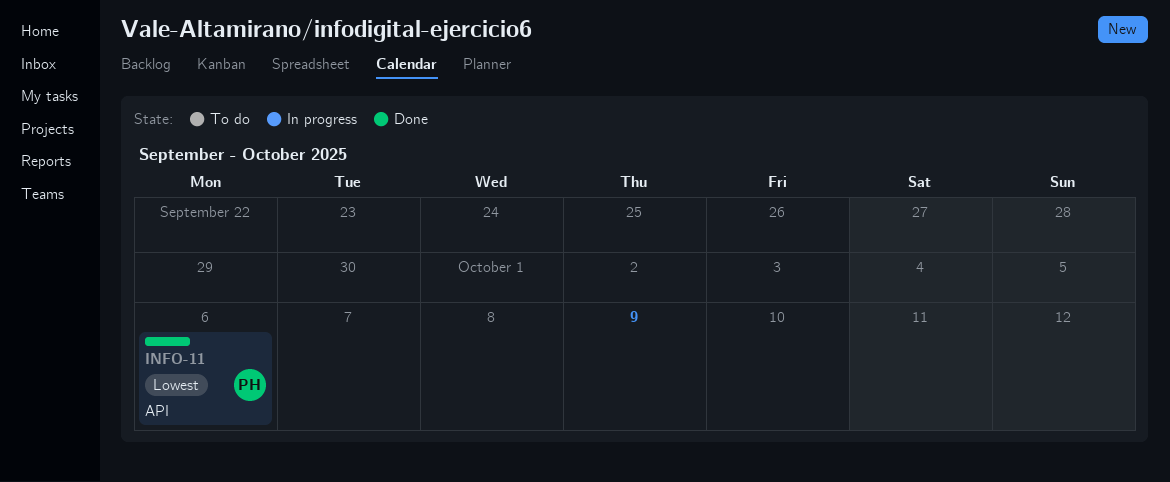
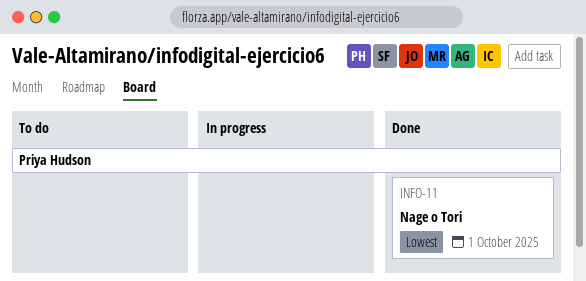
INFO-11, due: Oct 6 -> Oct 1

